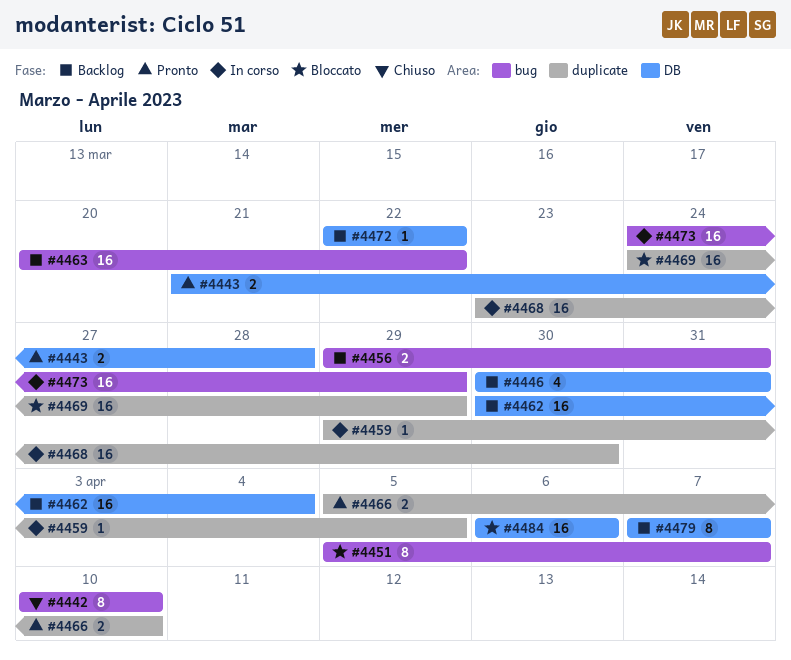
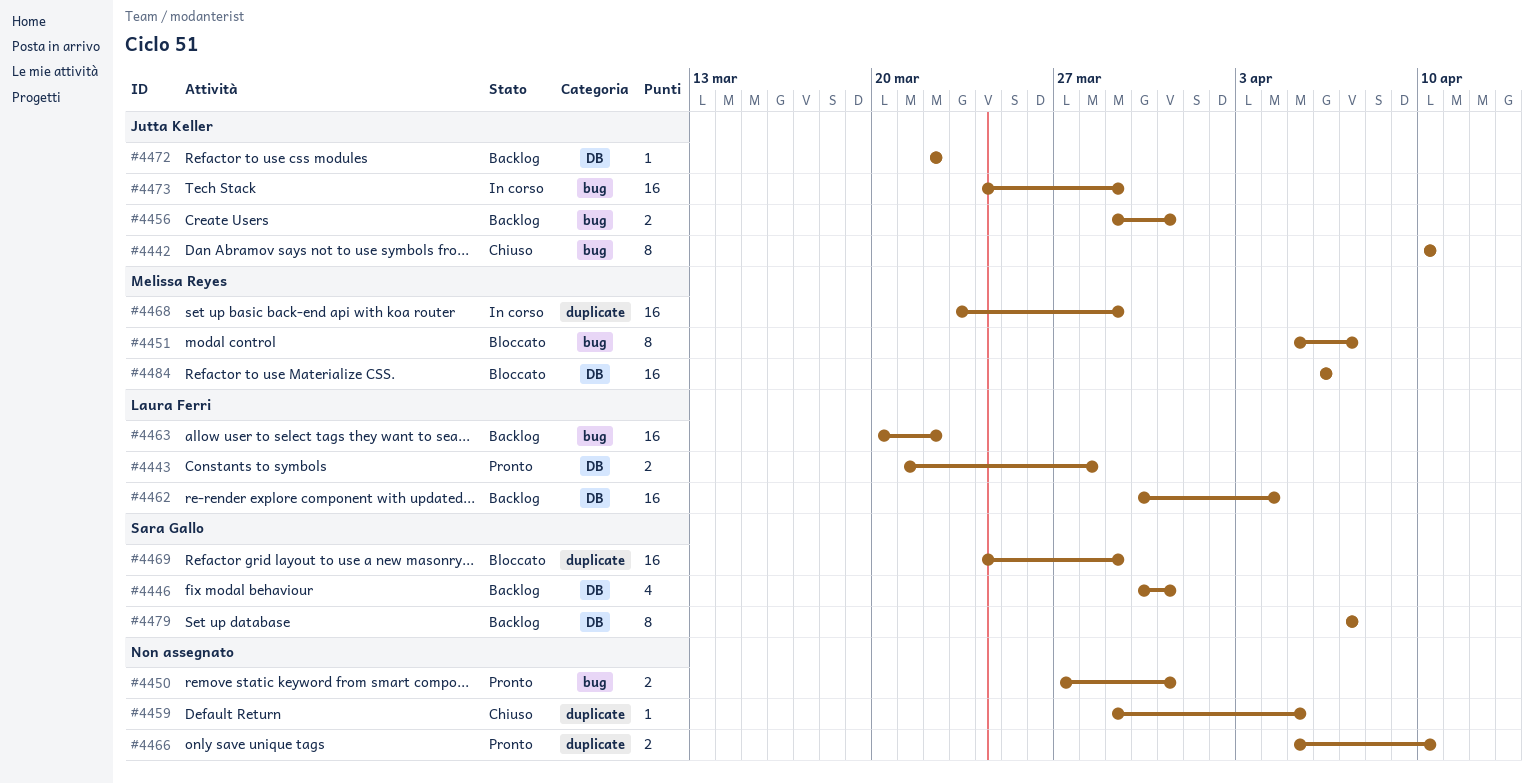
#4450: none -> present
#4459, status: In corso -> Chiuso
#4468, due: Mar 30 -> Mar 29

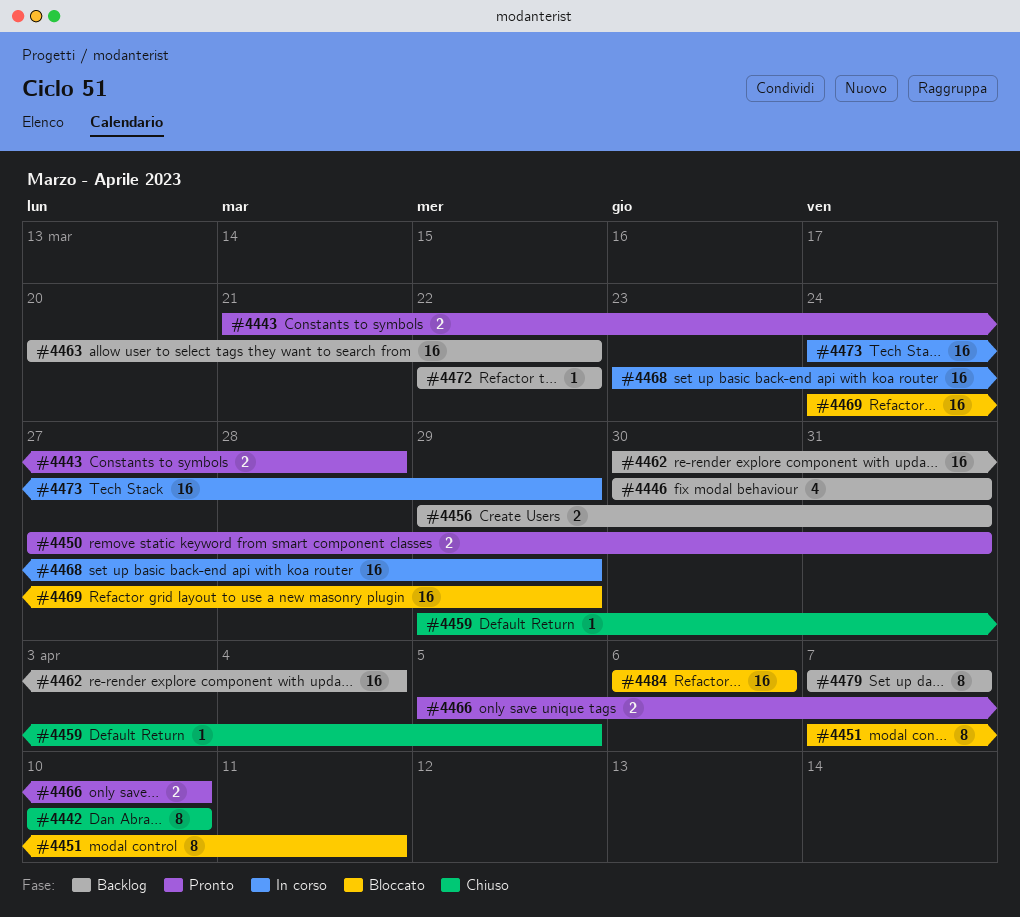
#4451, start: Apr 5 -> Apr 7
#4451, due: Apr 7 -> Apr 11

